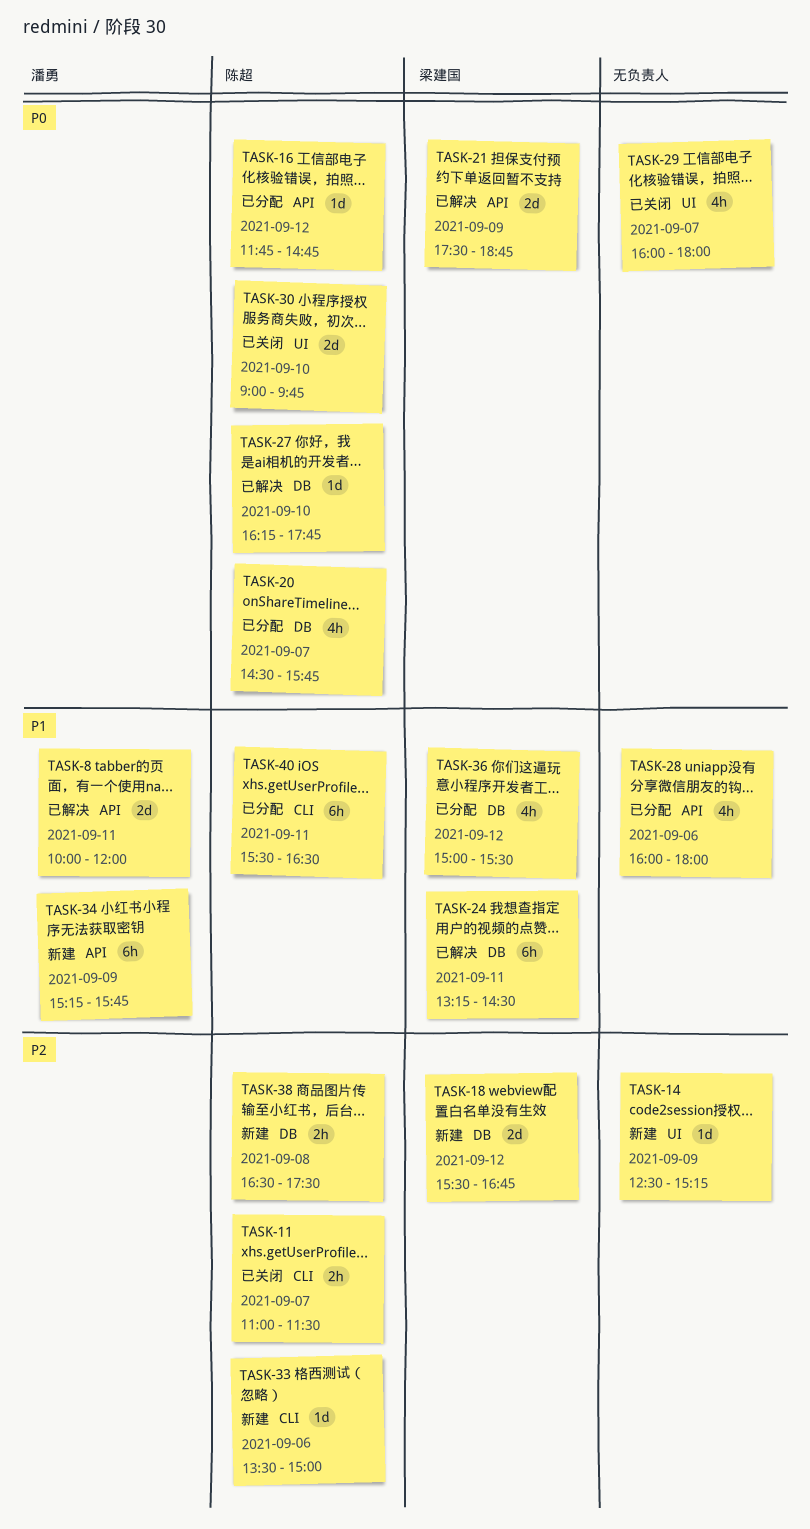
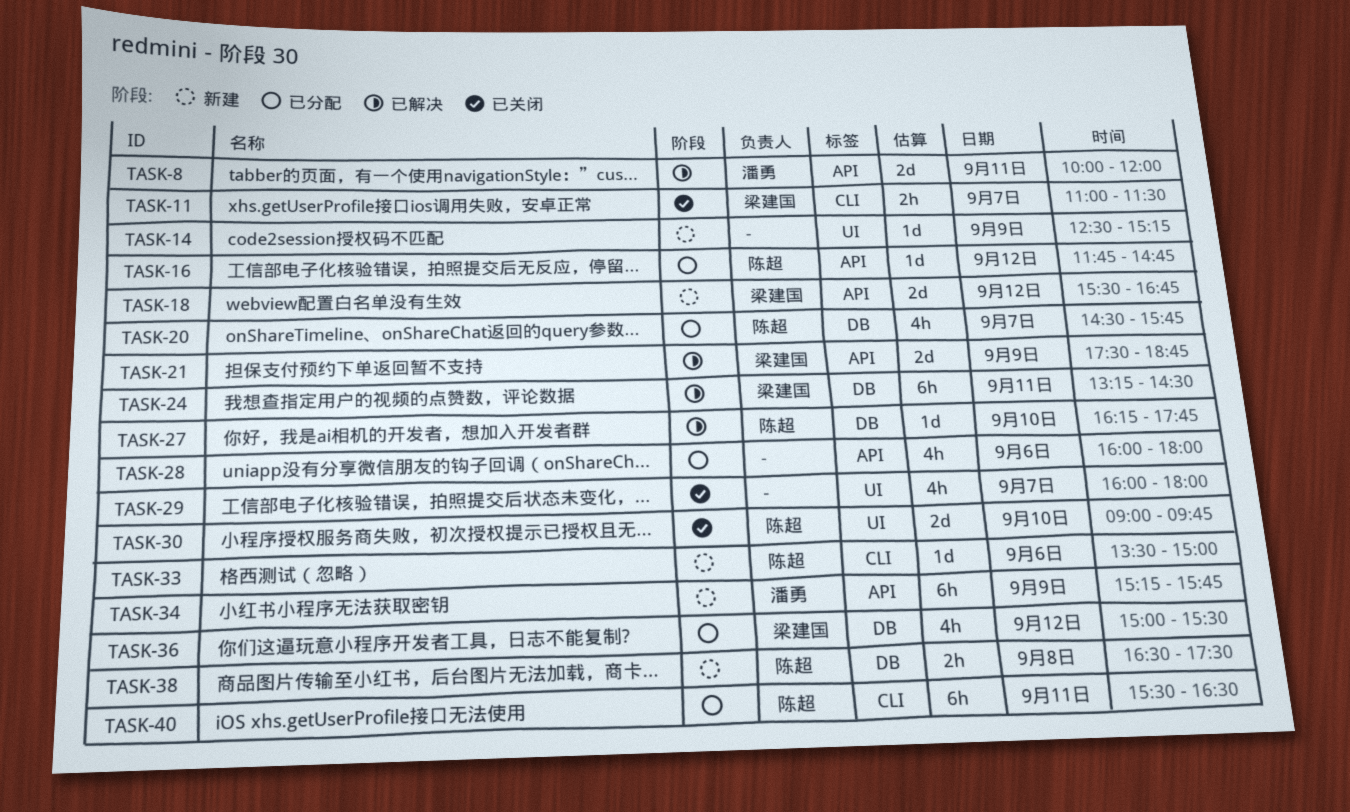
TASK-11, owner: 陈超 -> 梁建国
TASK-18, label: DB -> API

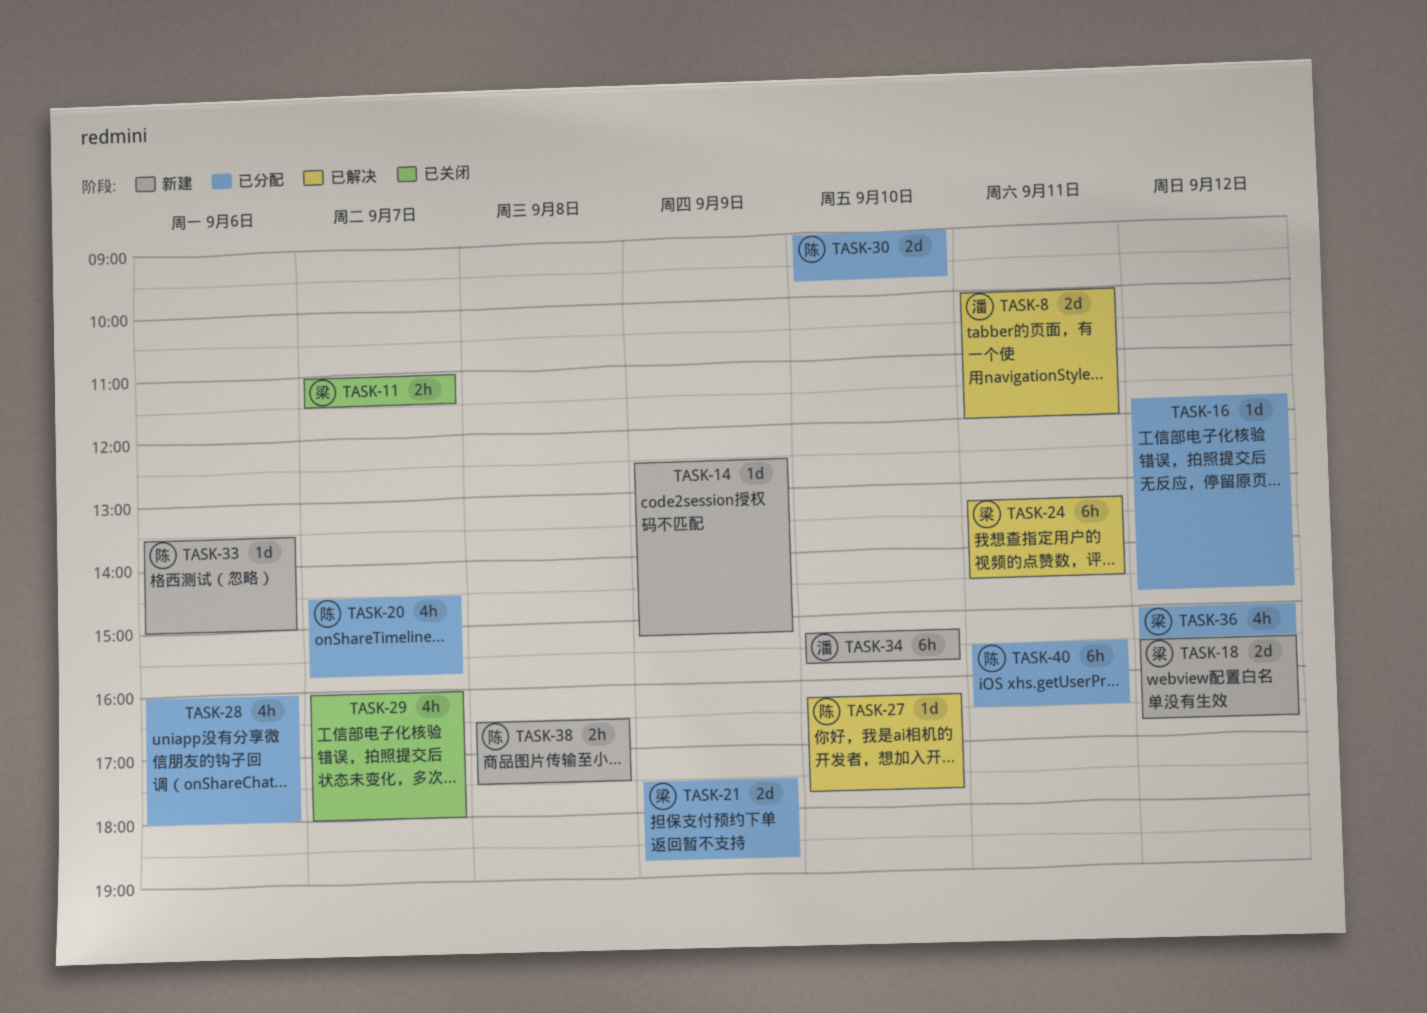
TASK-16, owner: 陈超 -> none
TASK-21, status: 已解决 -> 已分配
TASK-30, status: 已关闭 -> 已分配
TASK-34, day: Sep 9 -> Sep 10

